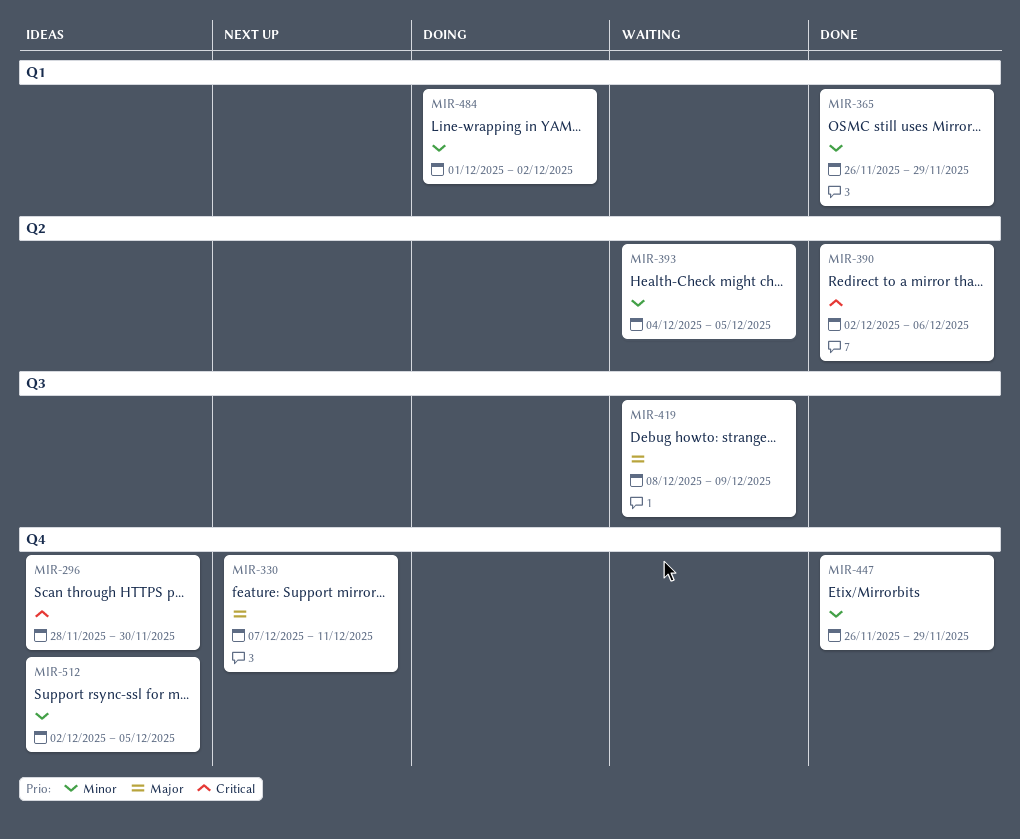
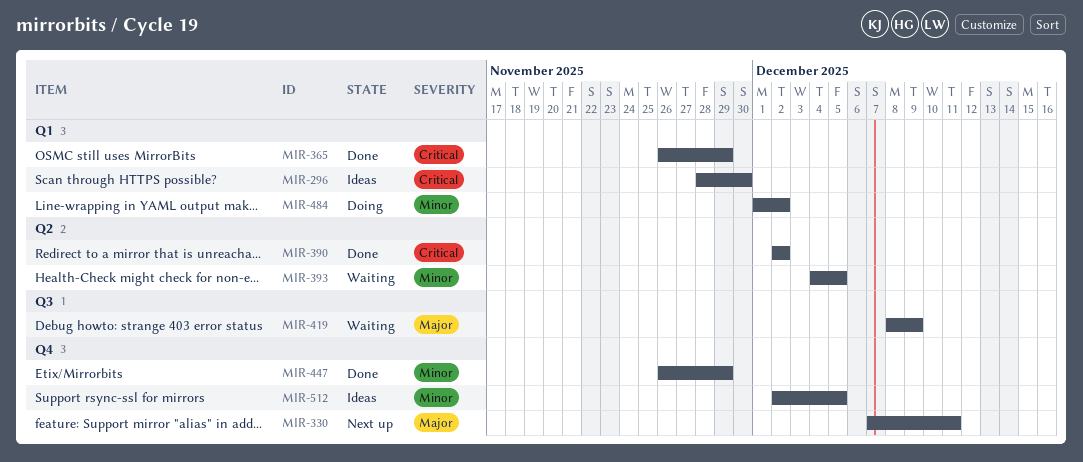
MIR-296, label: Q4 -> Q1
MIR-365, priority: Minor -> Critical
MIR-390, due: Dec 6 -> Dec 2

